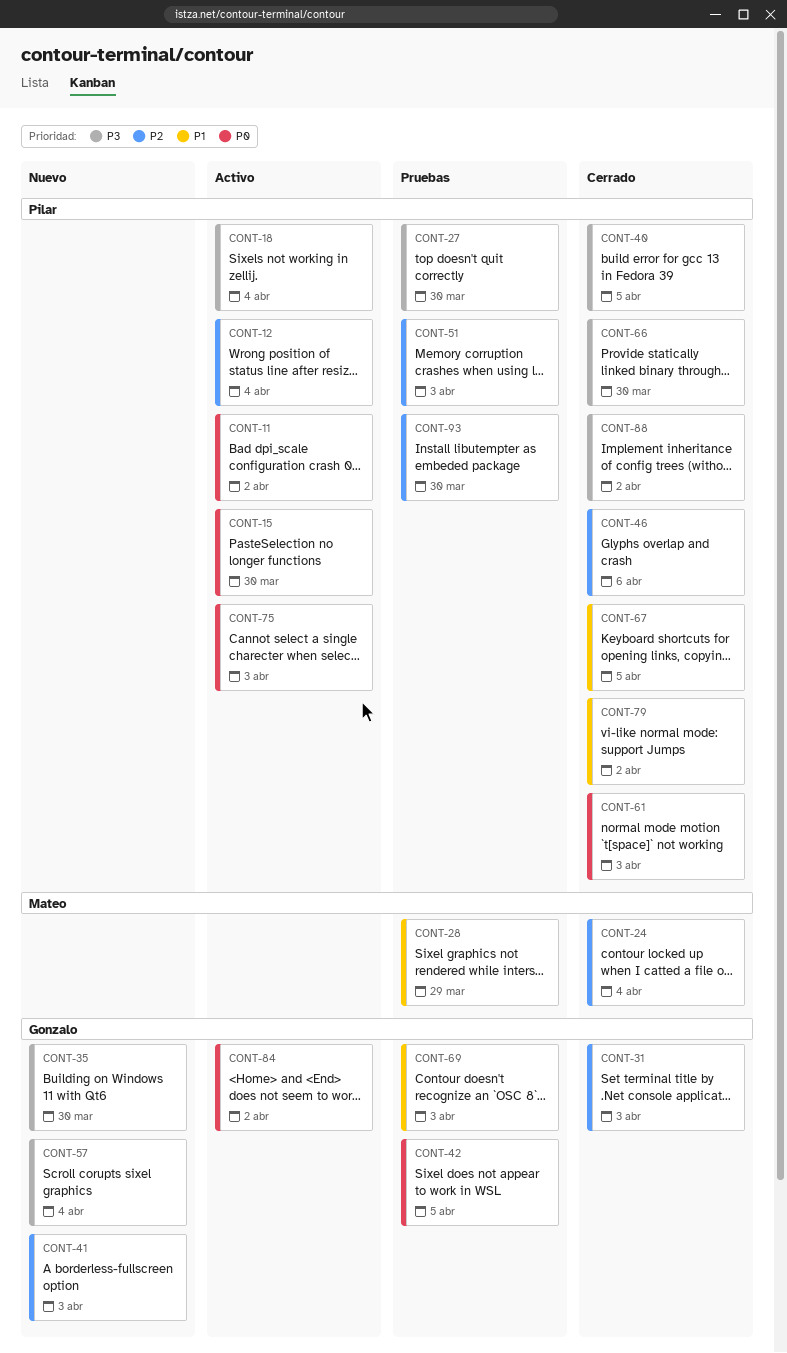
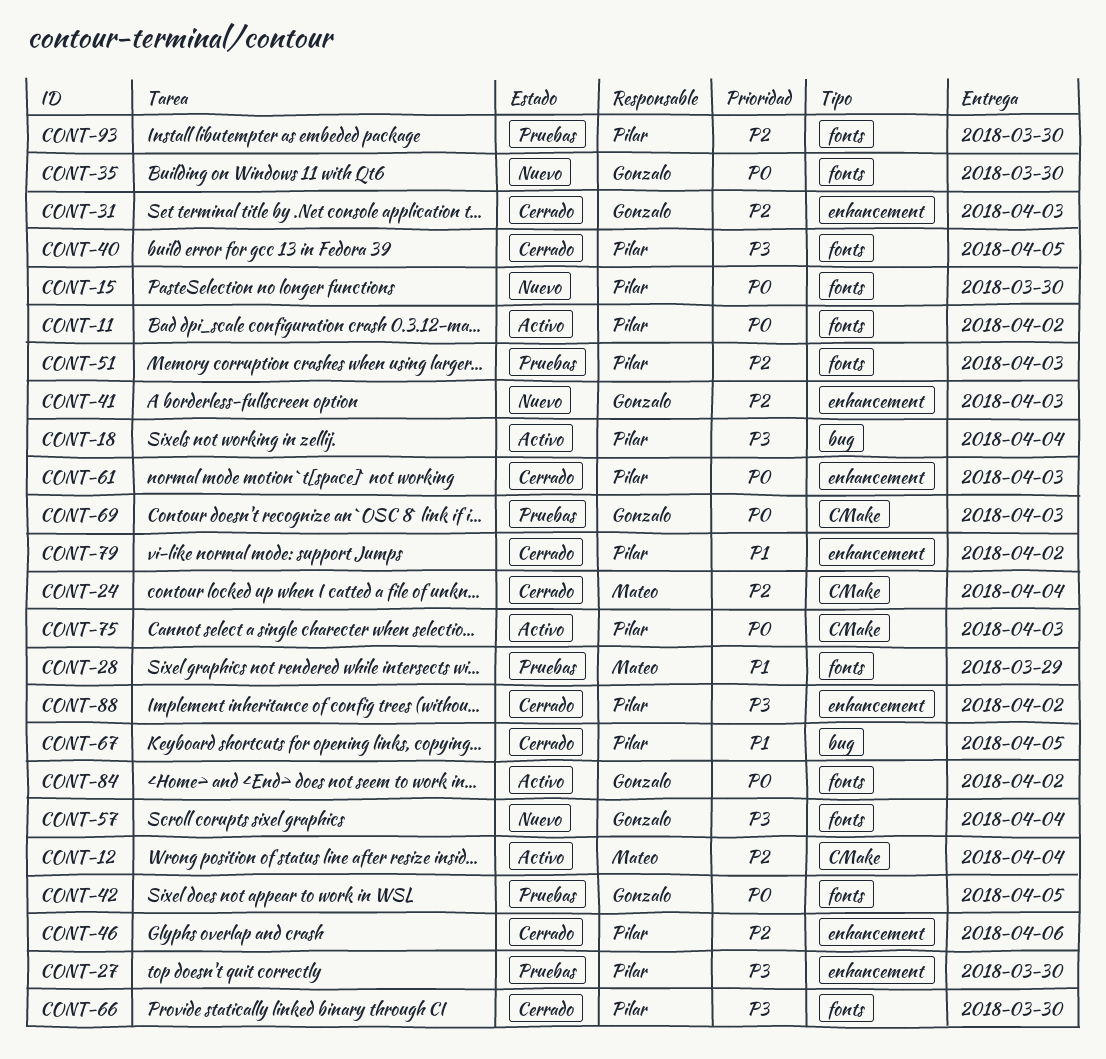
CONT-12, owner: Pilar -> Mateo
CONT-15, status: Activo -> Nuevo
CONT-35, priority: P3 -> P0
CONT-69, priority: P1 -> P0

